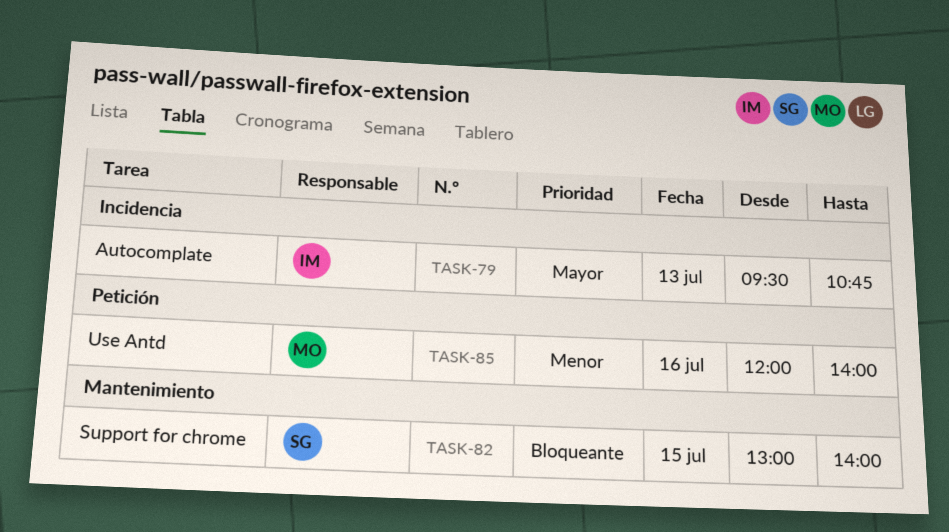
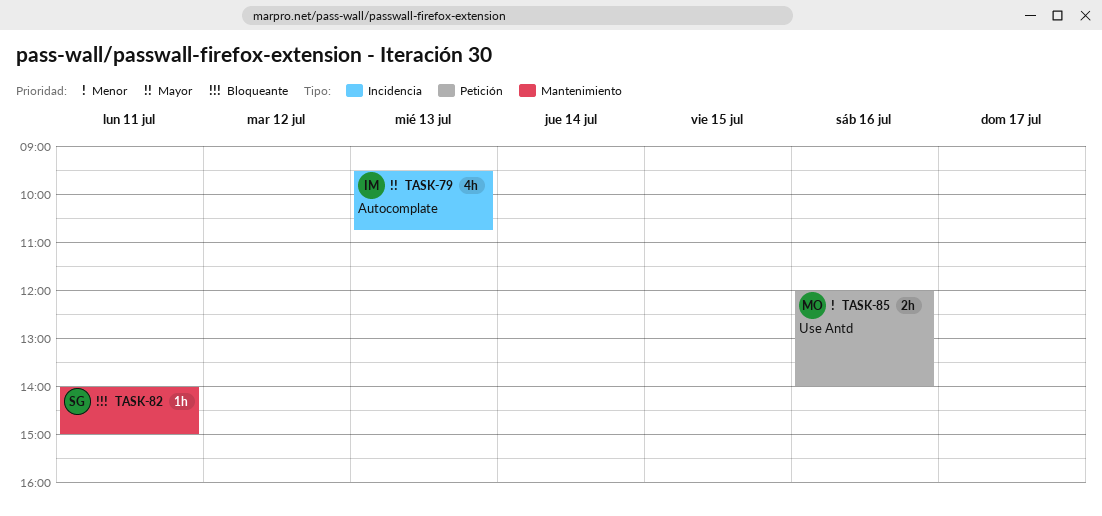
TASK-82, day: Jul 15 -> Jul 11
TASK-82, begins: 13:00 -> 14:00
TASK-82, ends: 14:00 -> 15:00

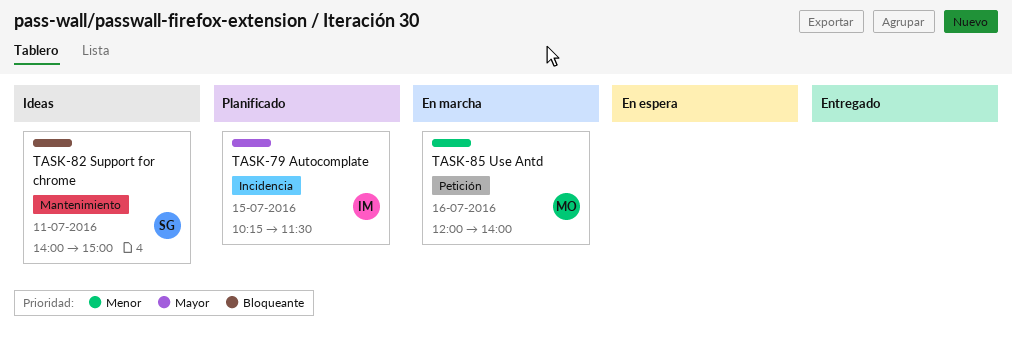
TASK-79, day: Jul 13 -> Jul 15
TASK-79, begins: 09:30 -> 10:15
TASK-79, ends: 10:45 -> 11:30

